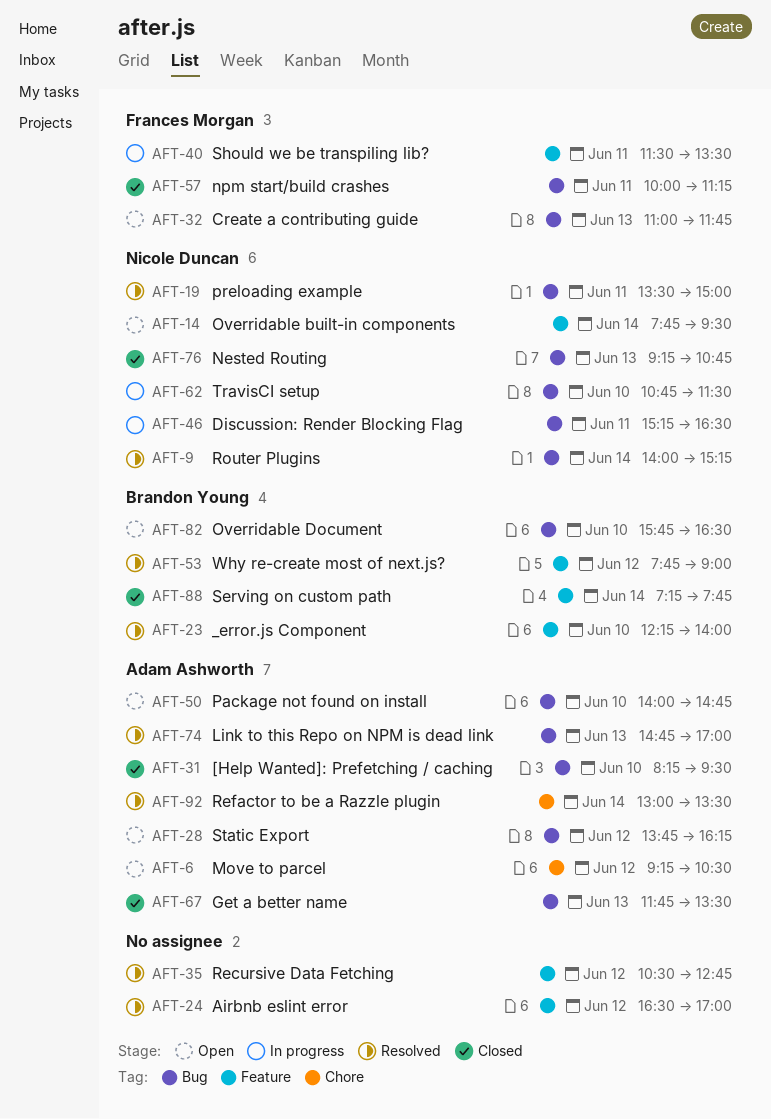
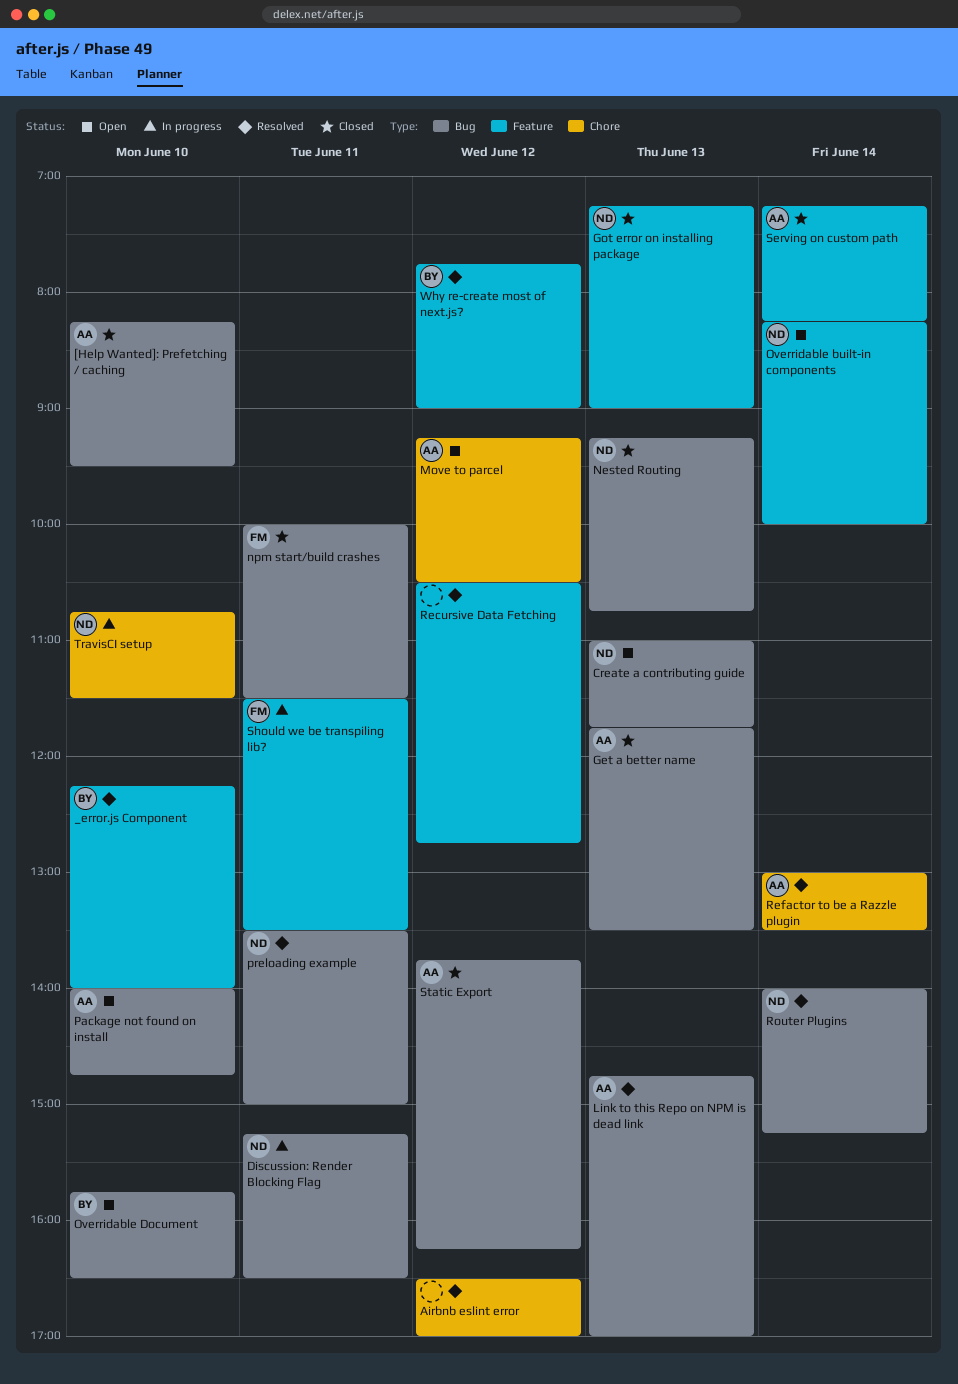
Airbnb eslint error, label: Feature -> Chore
Create a contributing guide, owner: Frances Morgan -> Nicole Duncan
Got error on installing package: none -> present
npm start/build crashes, ends: 11:15 -> 11:30
Overridable built-in components, begins: 07:45 -> 08:15
Overridable built-in components, ends: 09:30 -> 10:00
Serving on custom path, owner: Brandon Young -> Adam Ashworth
Serving on custom path, ends: 07:45 -> 08:15
Static Export, status: Open -> Closed
TravisCI setup, label: Bug -> Chore

